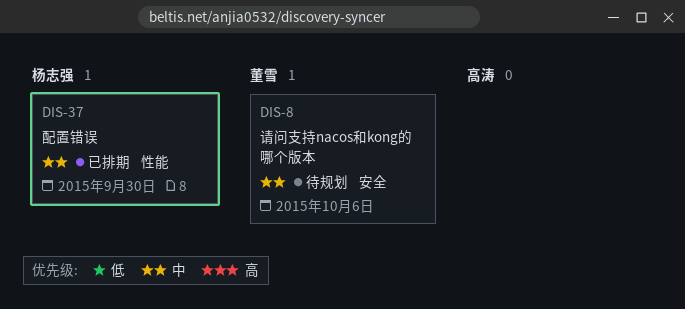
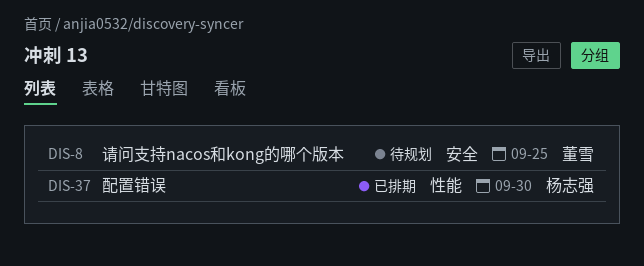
DIS-8, due: Oct 6 -> Sep 25

